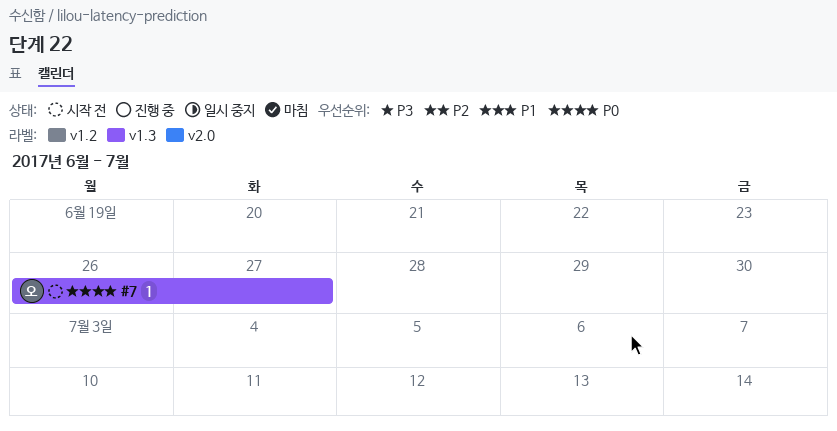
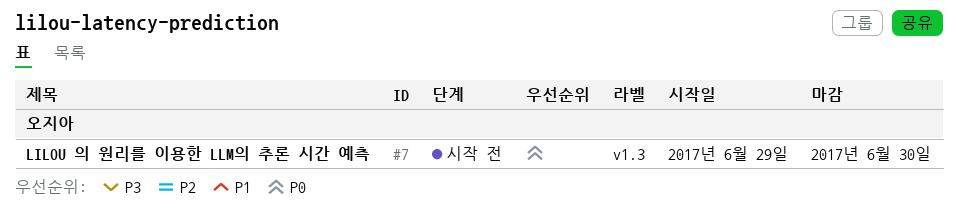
#7, start: Jun 26 -> Jun 29
#7, due: Jun 27 -> Jun 30

